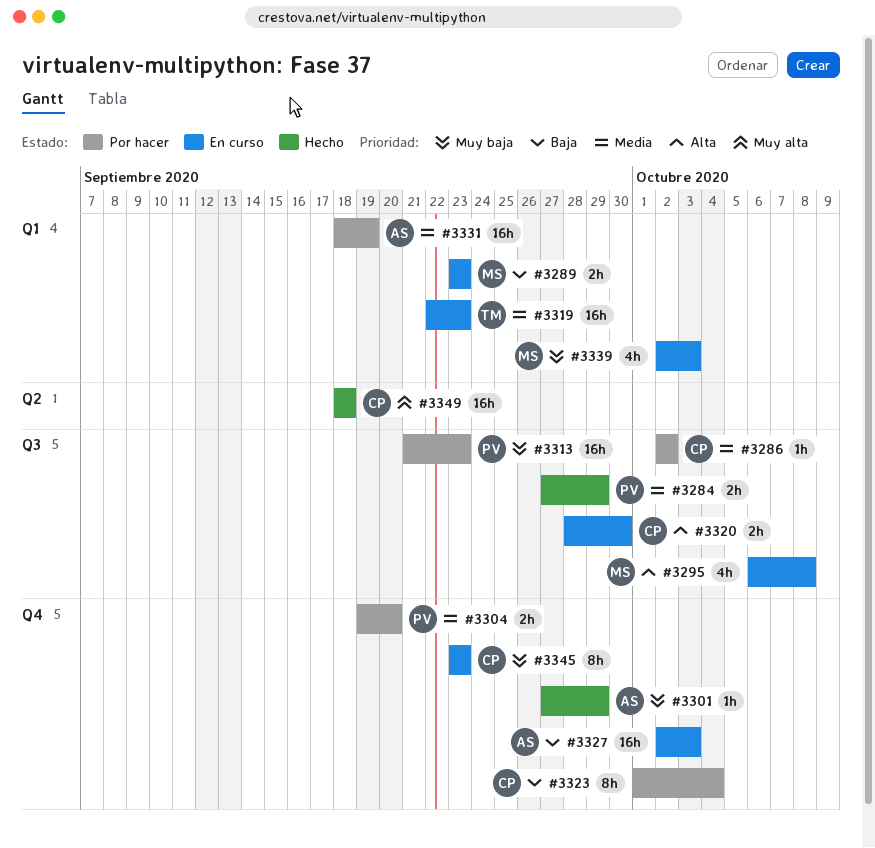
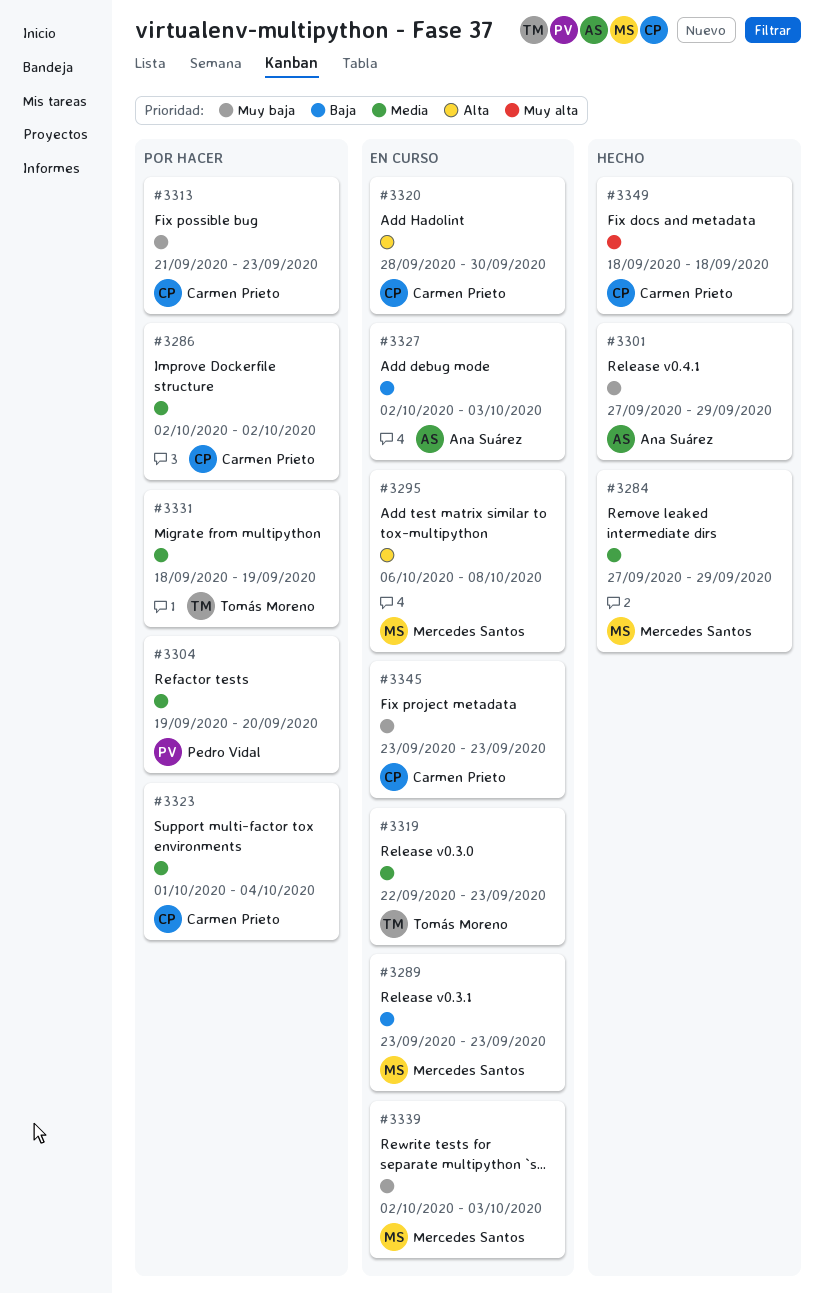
#3284, owner: Pedro Vidal -> Mercedes Santos
#3313, owner: Pedro Vidal -> Carmen Prieto
#3323, priority: Baja -> Media
#3331, owner: Ana Suárez -> Tomás Moreno

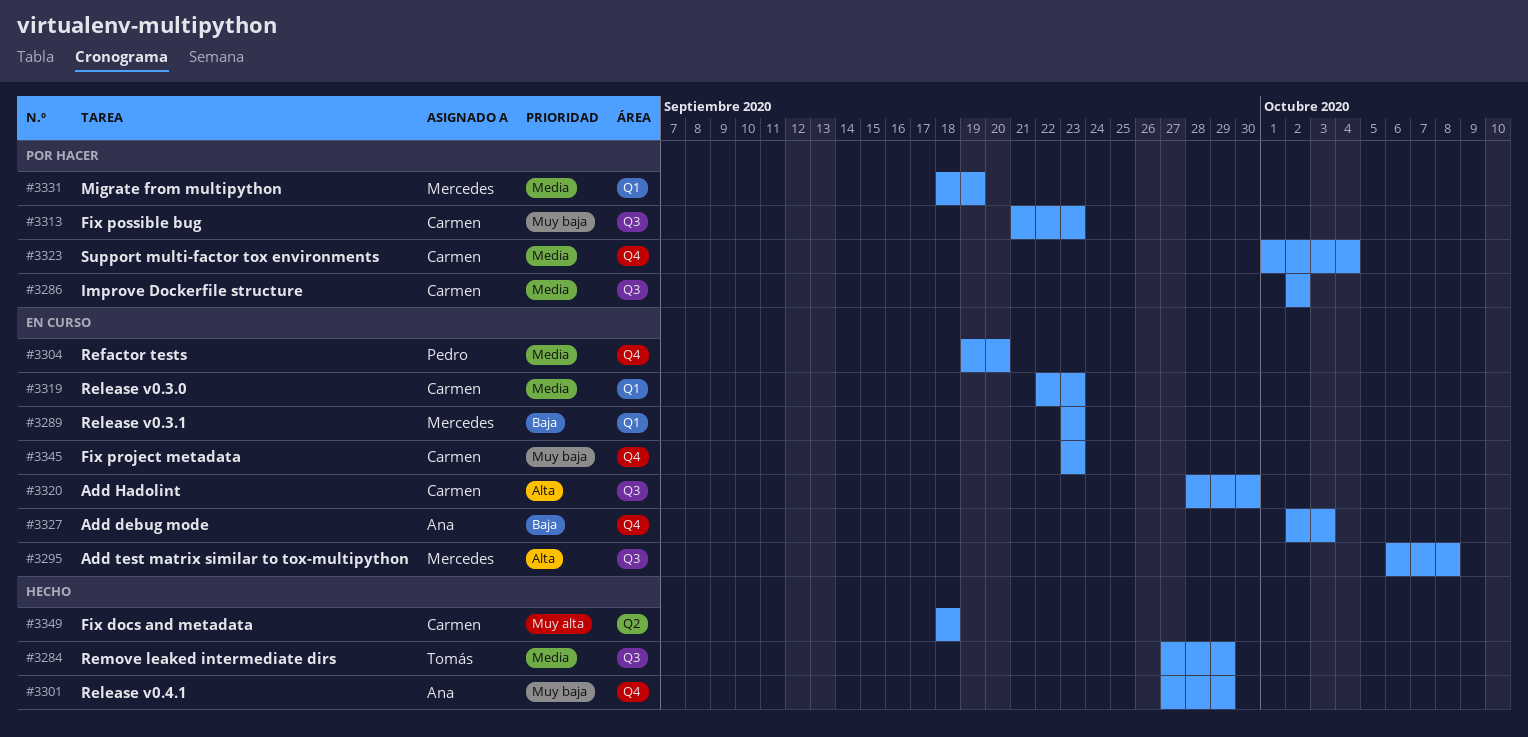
#3284, owner: Mercedes Santos -> Tomás Moreno
#3304, status: Por hacer -> En curso
#3319, owner: Tomás Moreno -> Carmen Prieto
#3331, owner: Tomás Moreno -> Mercedes Santos
#3339: present -> none

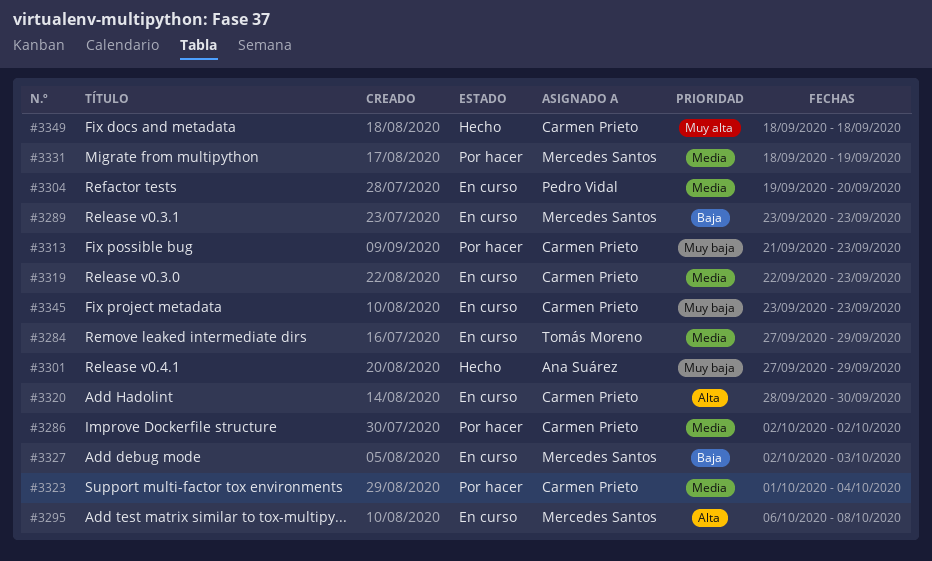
#3284, status: Hecho -> En curso
#3327, owner: Ana Suárez -> Mercedes Santos

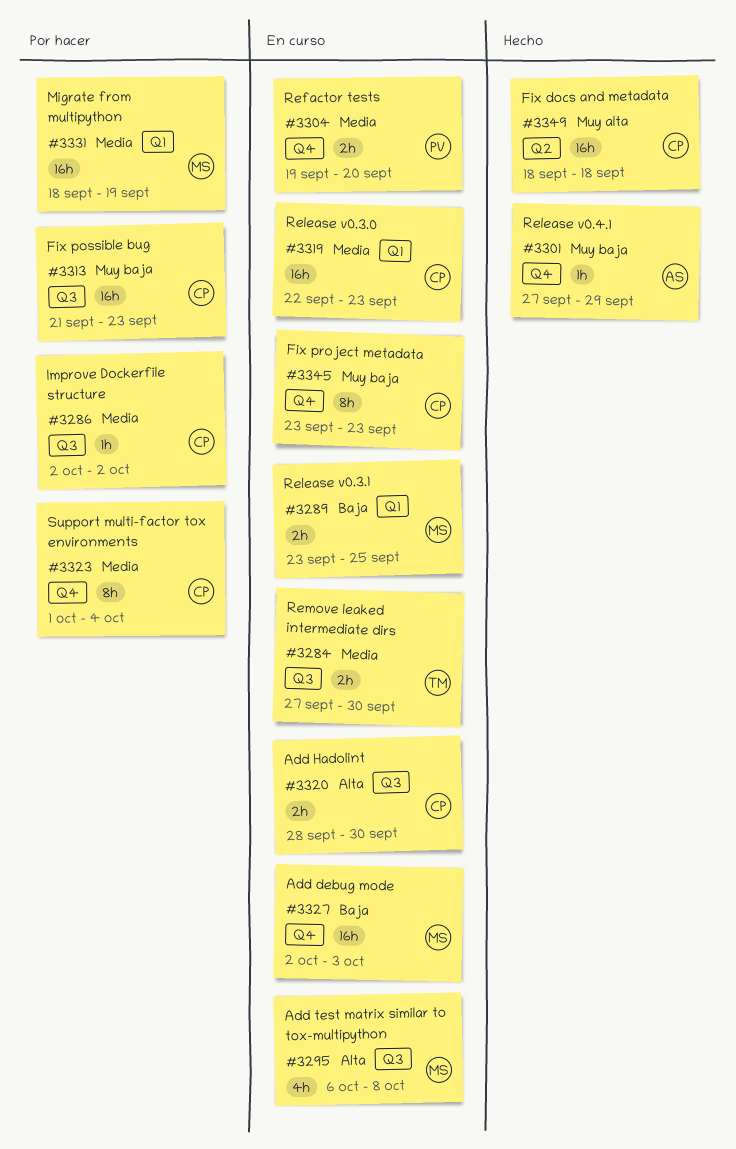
#3284, due: Sep 29 -> Sep 30
#3289, due: Sep 23 -> Sep 25

